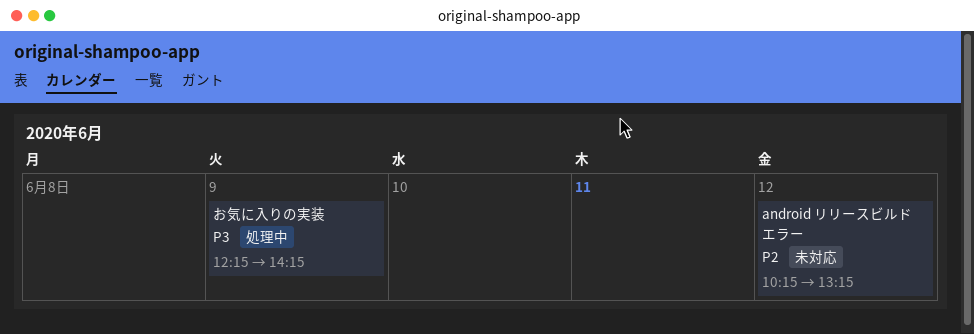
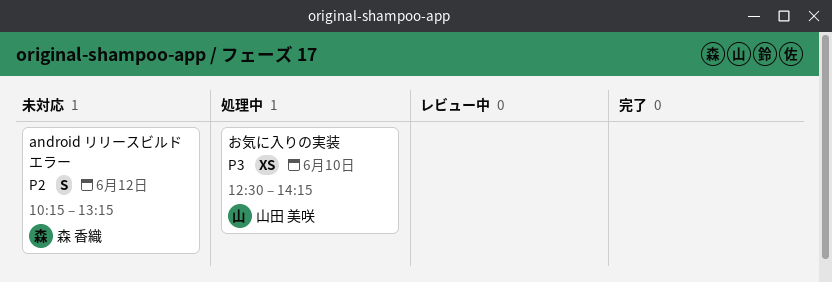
お気に入りの実装, day: Jun 9 -> Jun 10
お気に入りの実装, begins: 12:15 -> 12:30

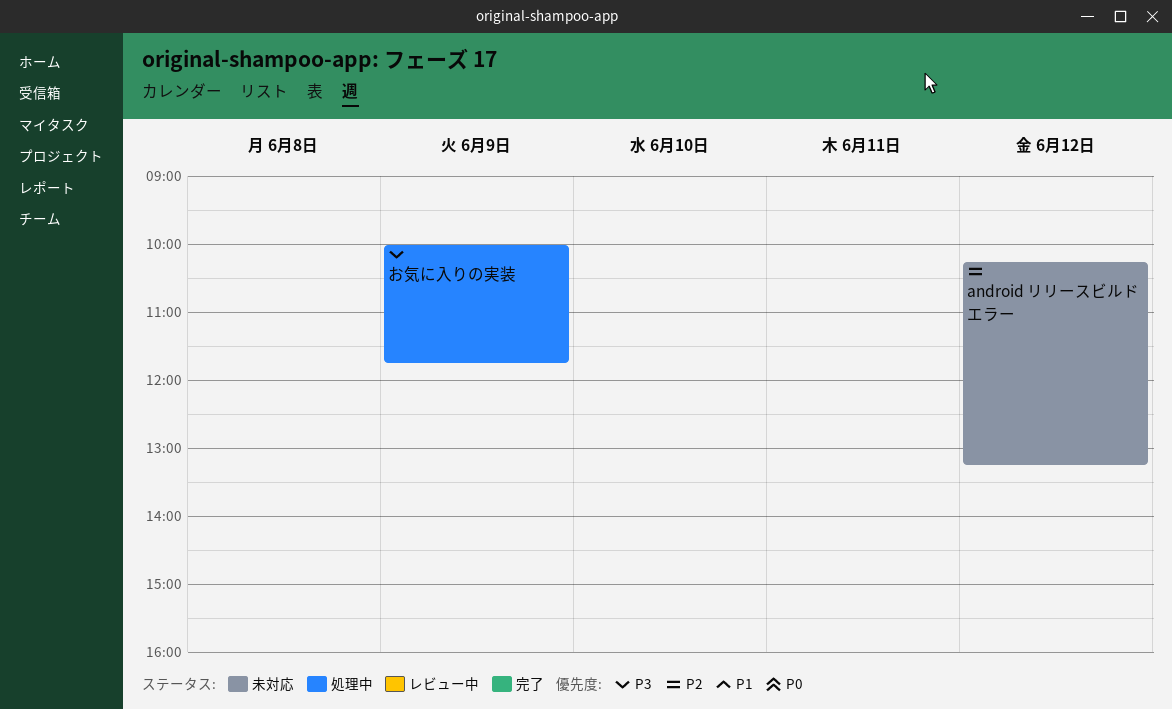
お気に入りの実装, day: Jun 10 -> Jun 9
お気に入りの実装, begins: 12:30 -> 10:00
お気に入りの実装, ends: 14:15 -> 11:45

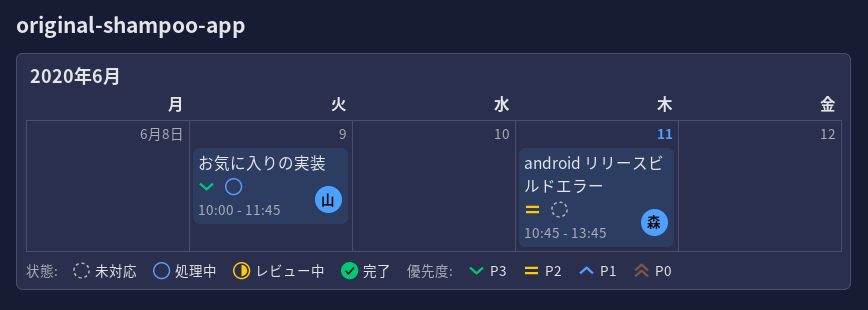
android リリースビルドエラー, day: Jun 12 -> Jun 11
android リリースビルドエラー, begins: 10:15 -> 10:45
android リリースビルドエラー, ends: 13:15 -> 13:45

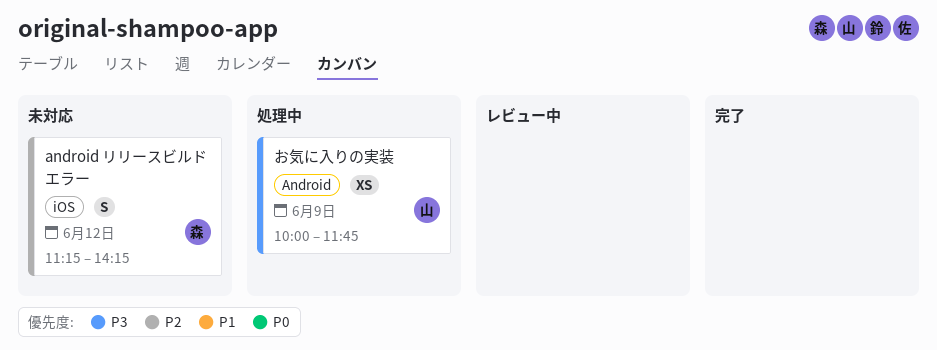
android リリースビルドエラー, day: Jun 11 -> Jun 12
android リリースビルドエラー, begins: 10:45 -> 11:15
android リリースビルドエラー, ends: 13:45 -> 14:15

